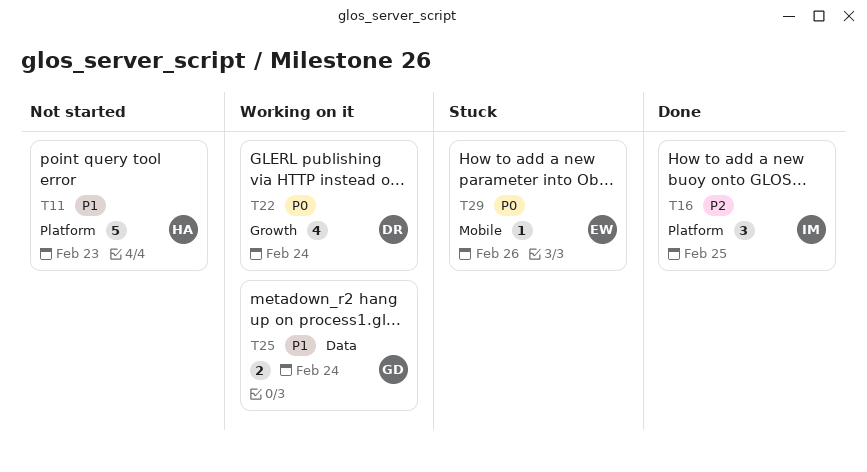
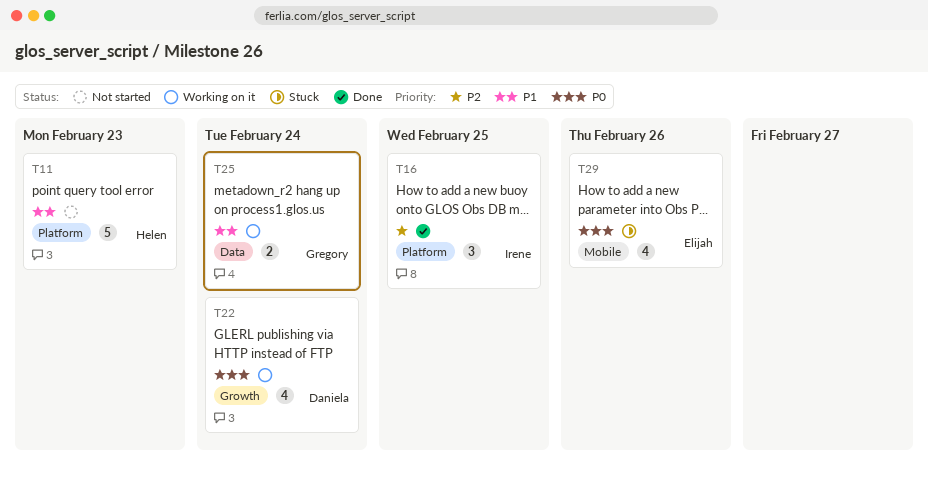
T29, estimate: 1 -> 4

